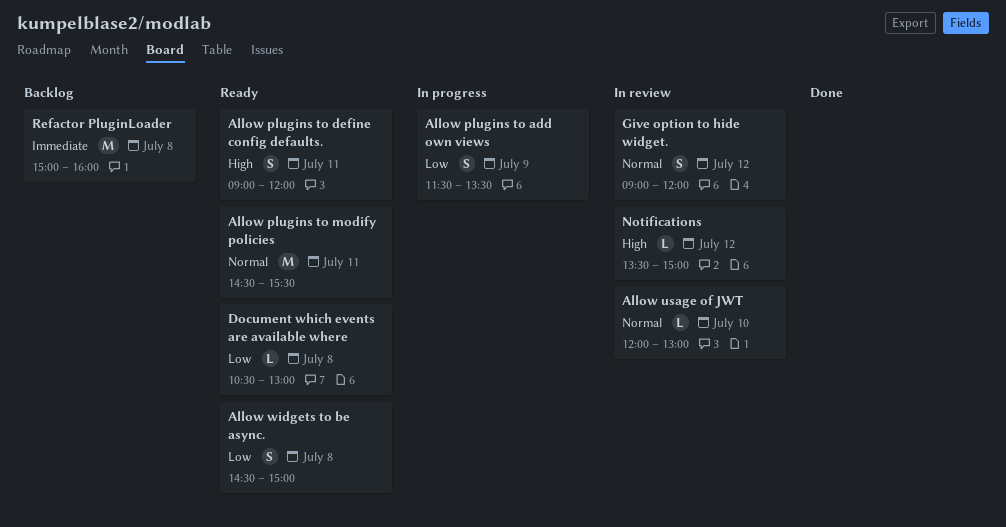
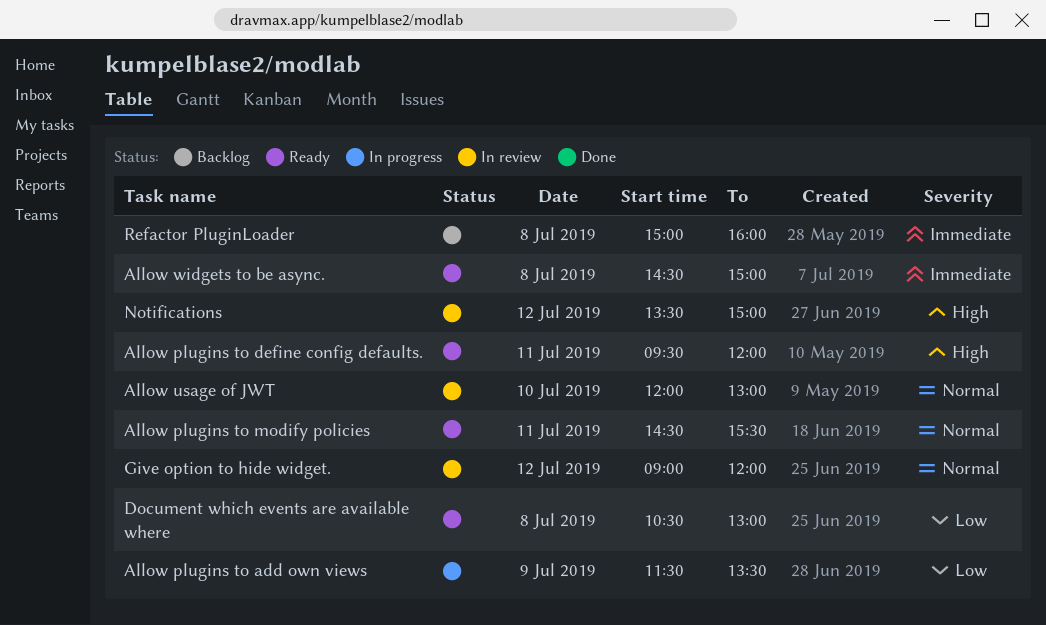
Allow plugins to define config defaults., begins: 09:00 -> 09:30
Allow widgets to be async., priority: Low -> Immediate

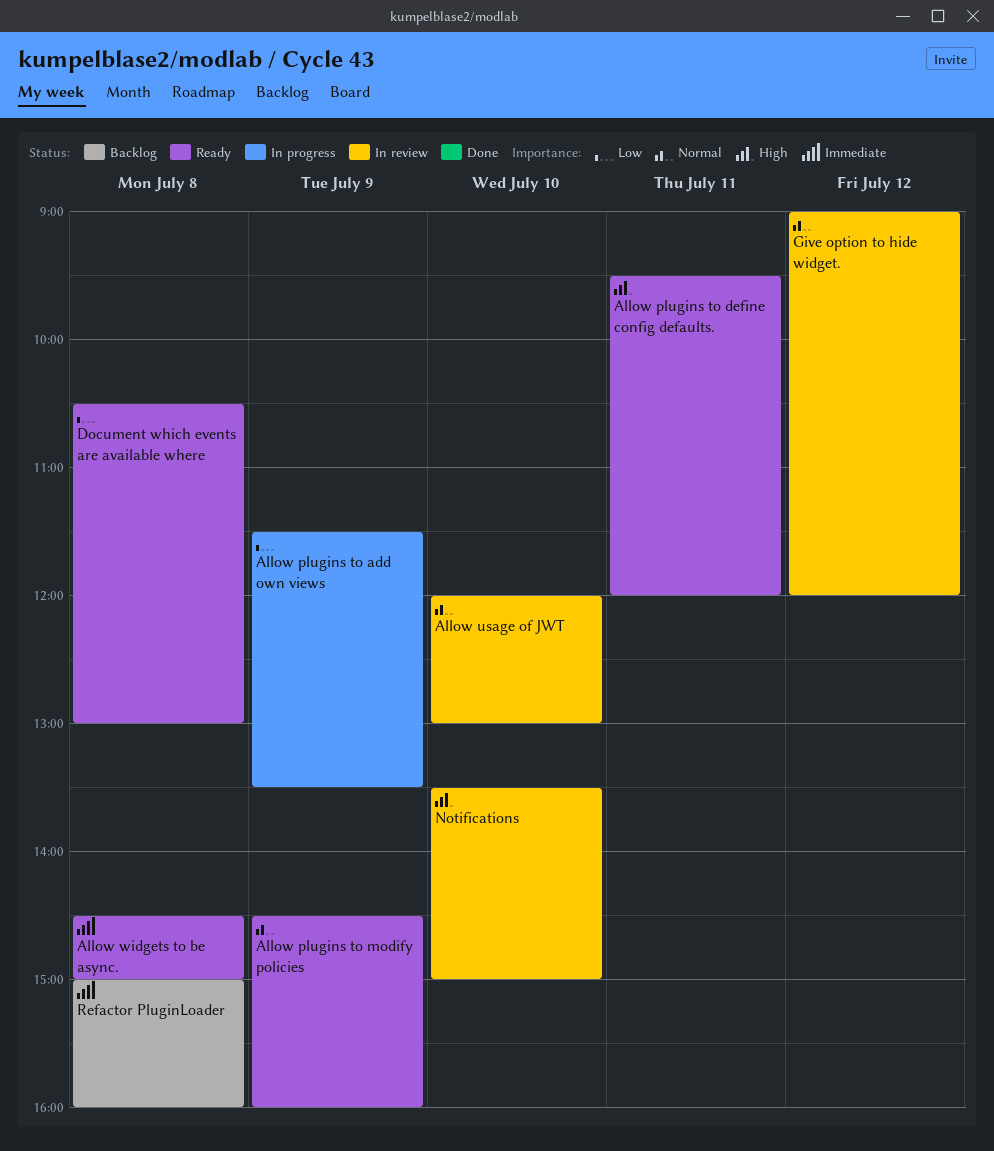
Allow plugins to modify policies, day: Jul 11 -> Jul 9
Allow plugins to modify policies, ends: 15:30 -> 16:00
Notifications, day: Jul 12 -> Jul 10

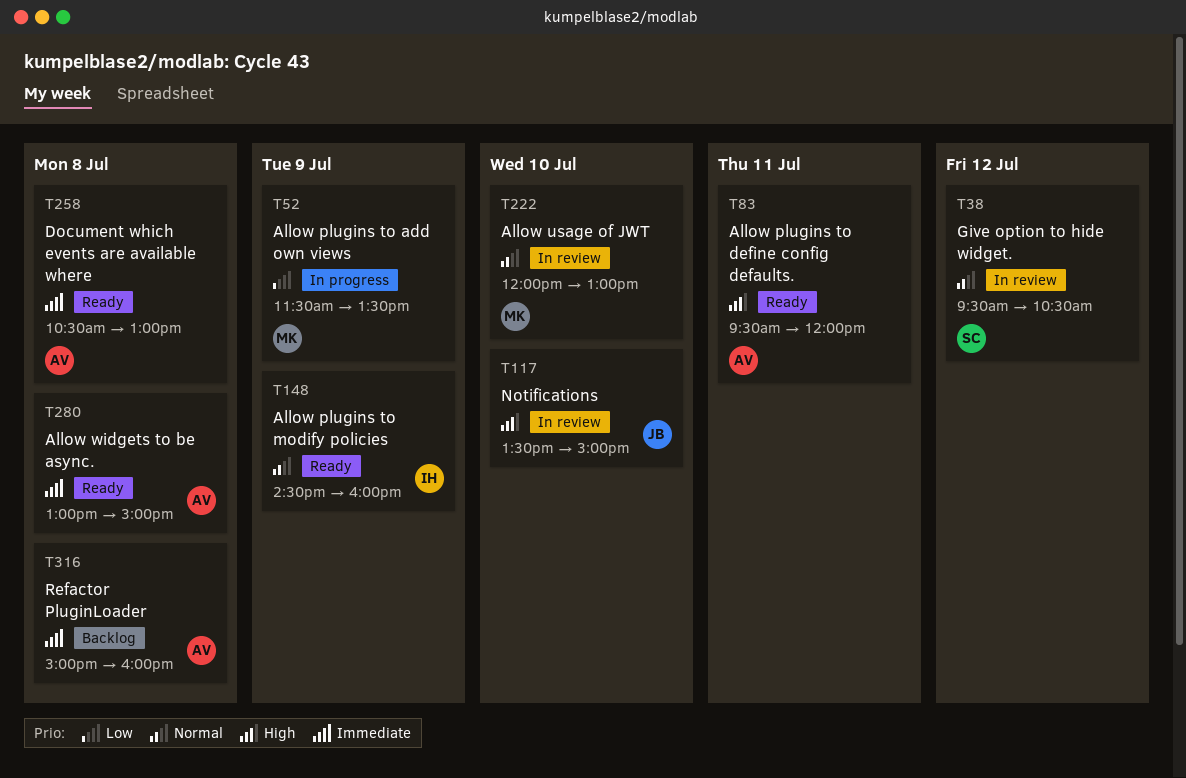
Allow widgets to be async., begins: 14:30 -> 13:00
Document which events are available where, priority: Low -> Immediate
Give option to hide widget., begins: 09:00 -> 09:30
Give option to hide widget., ends: 12:00 -> 10:30

